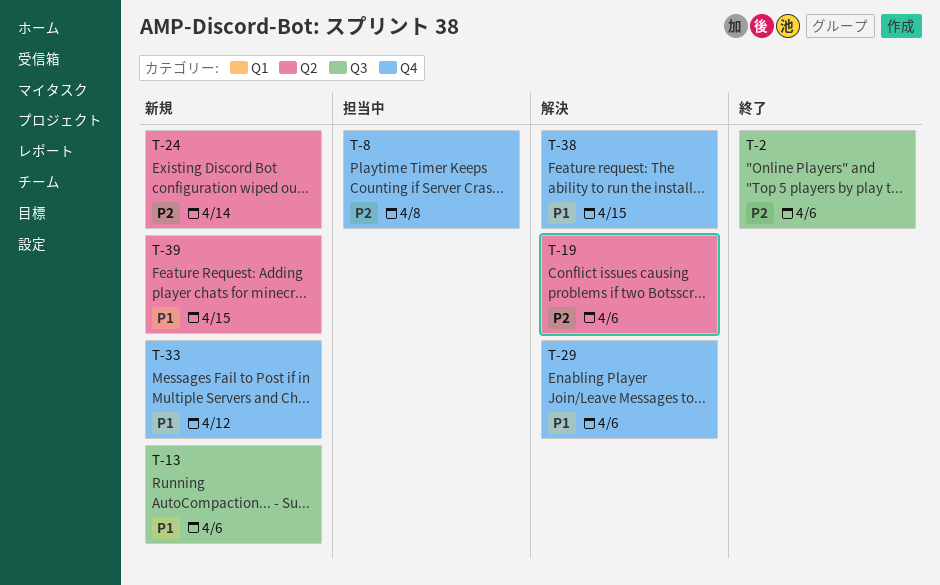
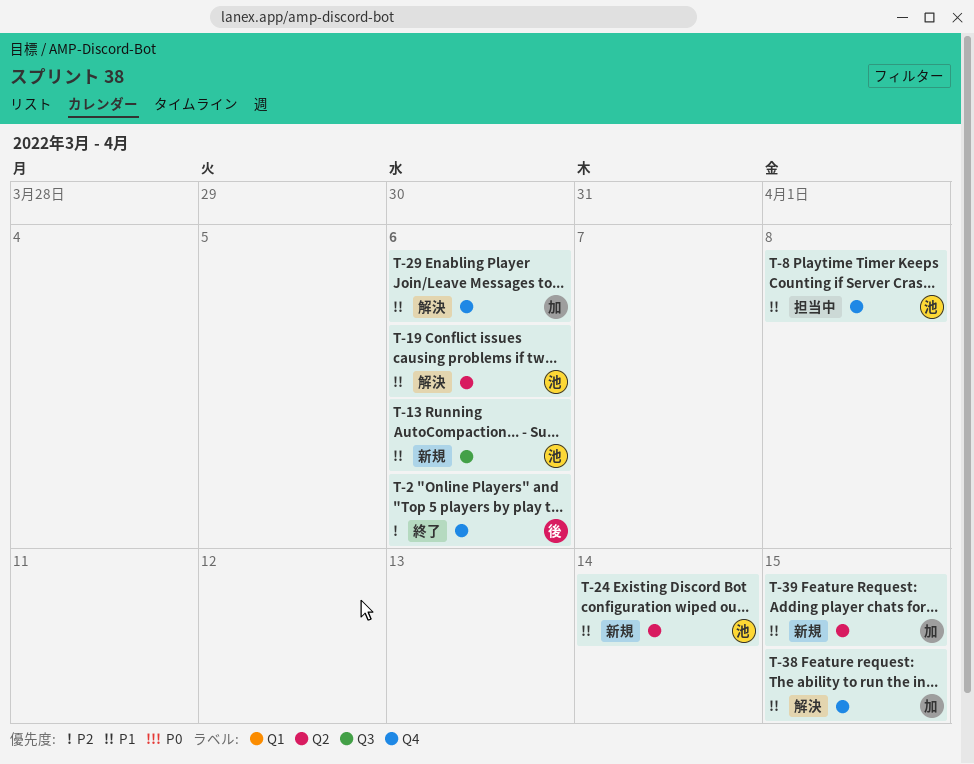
T-2, label: Q3 -> Q4
T-8, priority: P2 -> P1
T-19, priority: P2 -> P1
T-24, priority: P2 -> P1
T-33: present -> none

